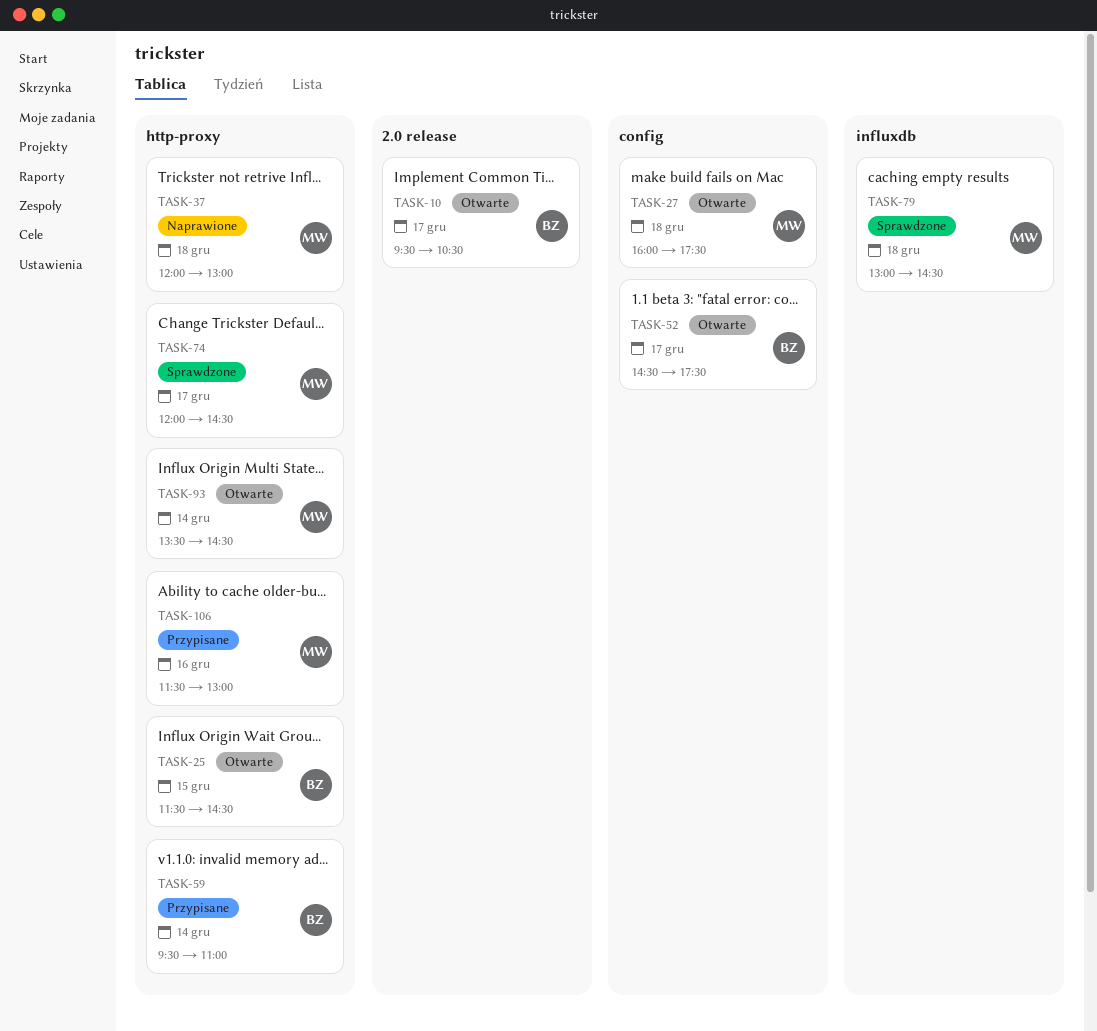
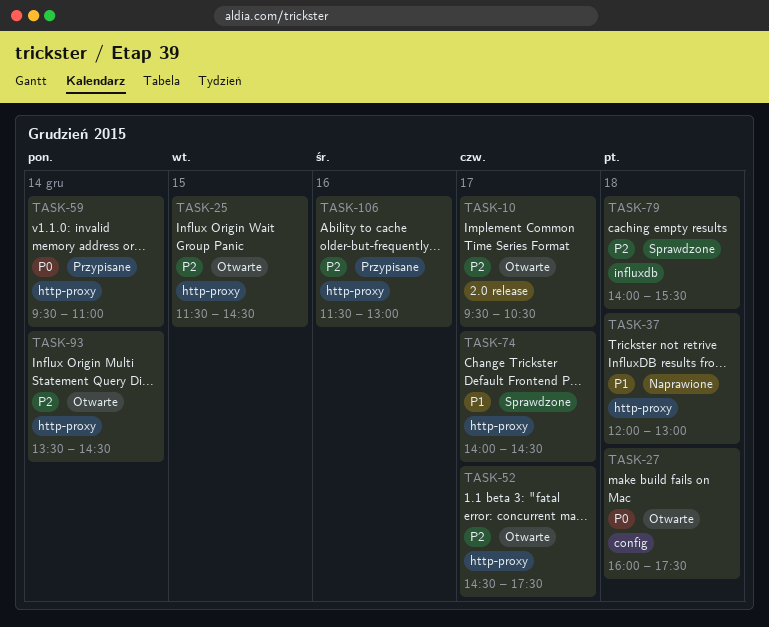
TASK-52, label: config -> http-proxy
TASK-74, begins: 12:00 -> 14:00
TASK-79, begins: 13:00 -> 14:00
TASK-79, ends: 14:30 -> 15:30

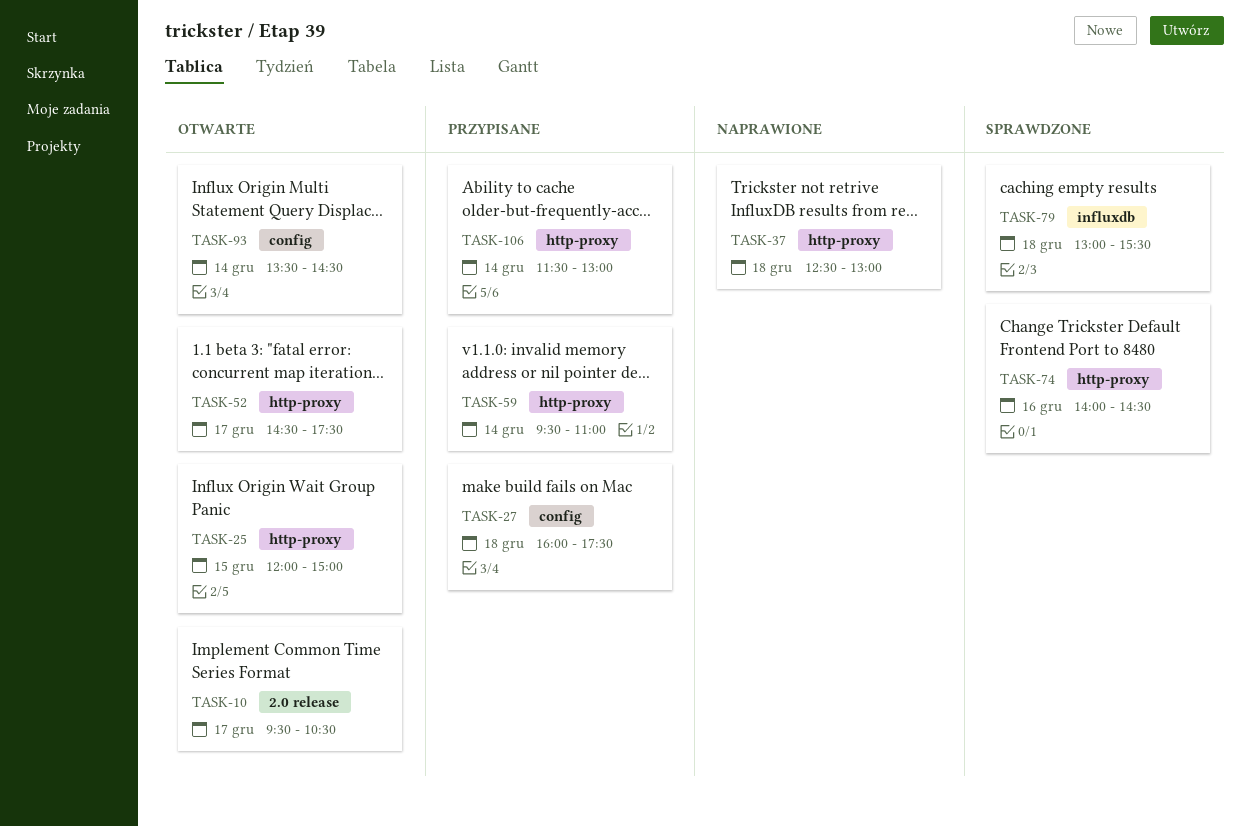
TASK-25, begins: 11:30 -> 12:00
TASK-25, ends: 14:30 -> 15:00
TASK-27, status: Otwarte -> Przypisane
TASK-37, begins: 12:00 -> 12:30
TASK-74, day: Dec 17 -> Dec 16
TASK-79, begins: 14:00 -> 13:00
TASK-93, label: http-proxy -> config
TASK-106, day: Dec 16 -> Dec 14

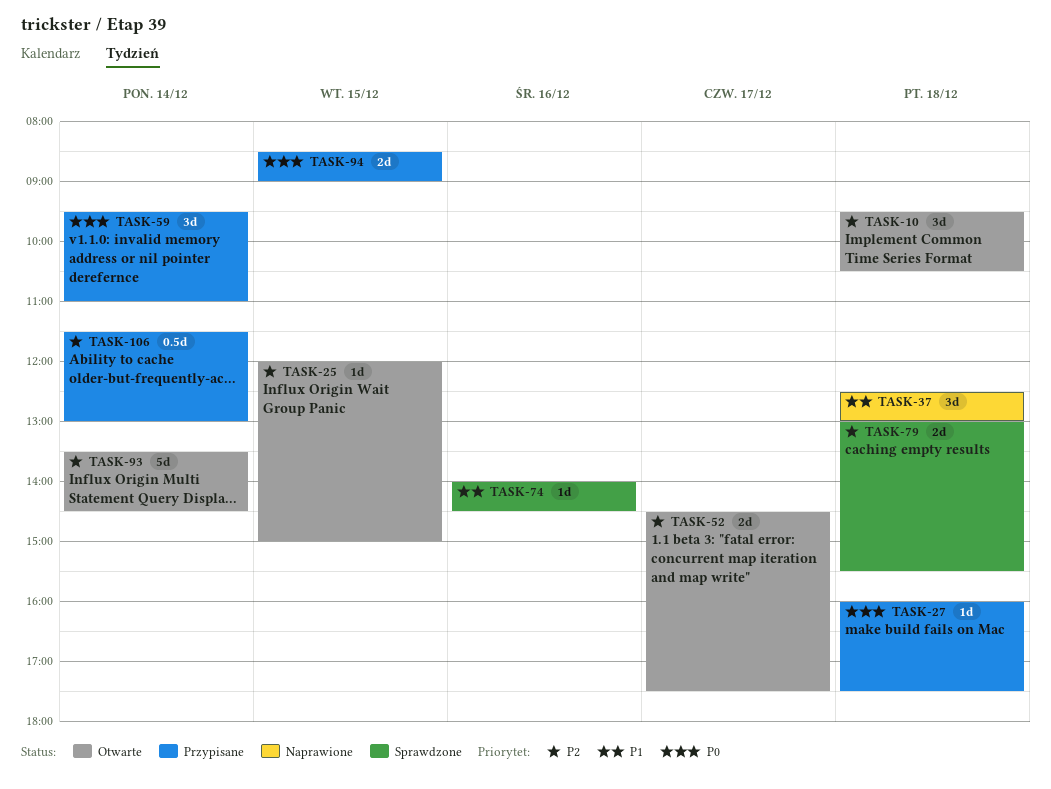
TASK-10, day: Dec 17 -> Dec 18
TASK-94: none -> present

